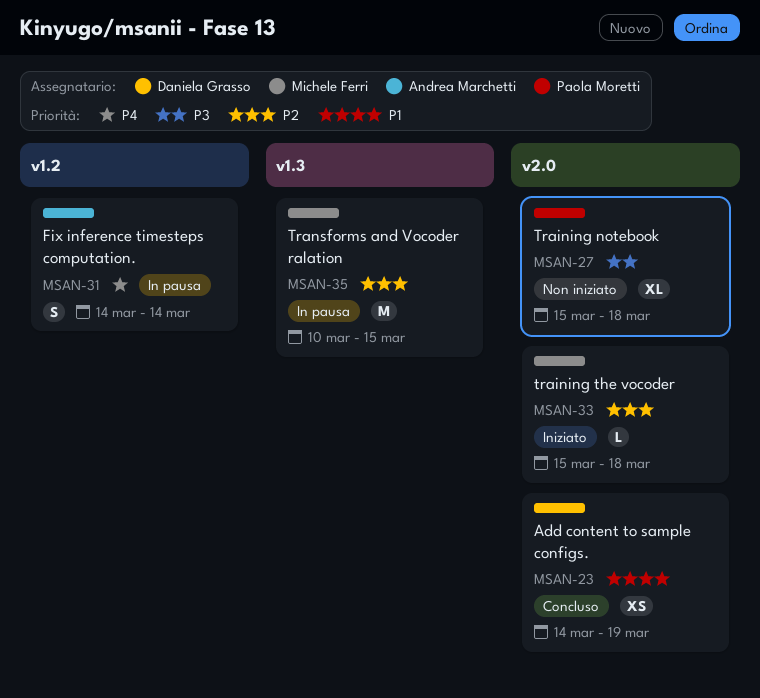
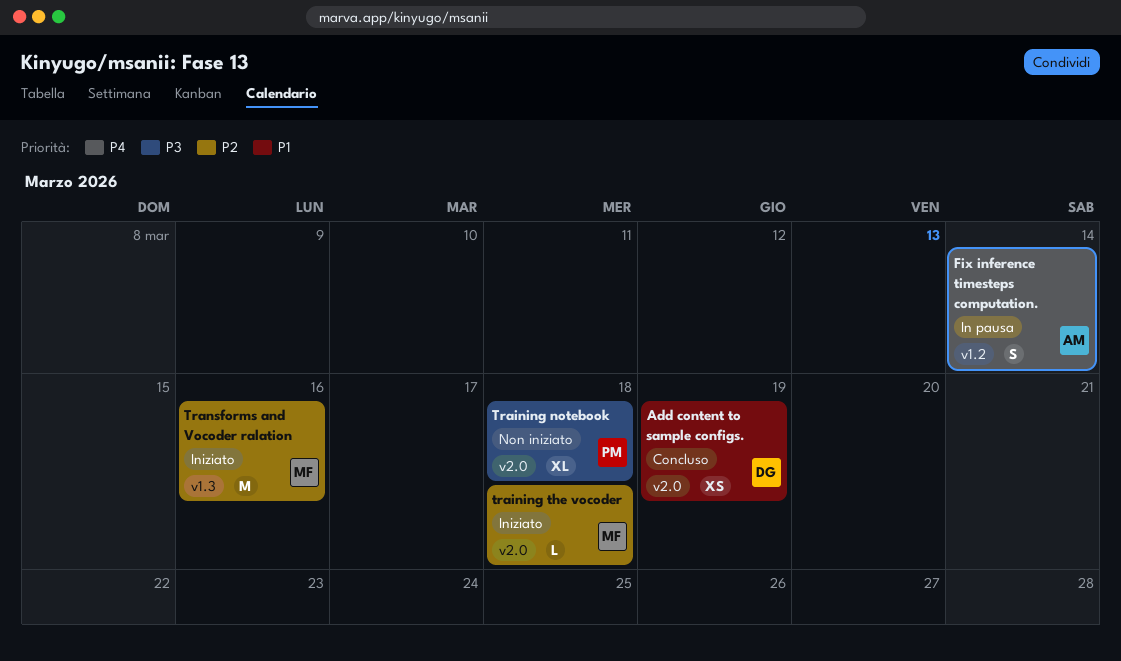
Transforms and Vocoder ralation, status: In pausa -> Iniziato
Transforms and Vocoder ralation, due: Mar 15 -> Mar 16

